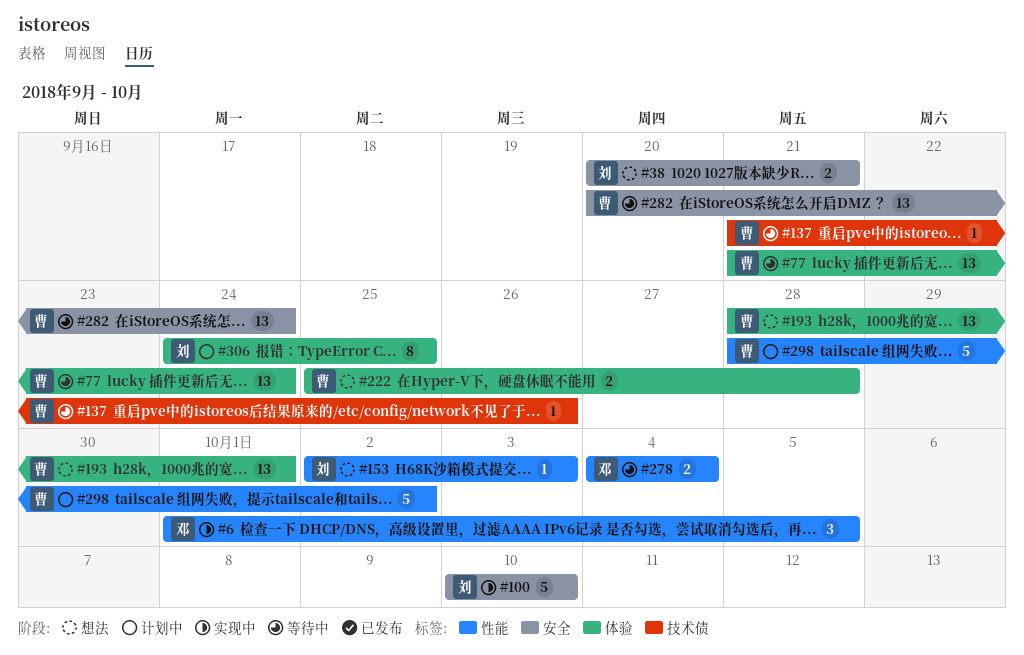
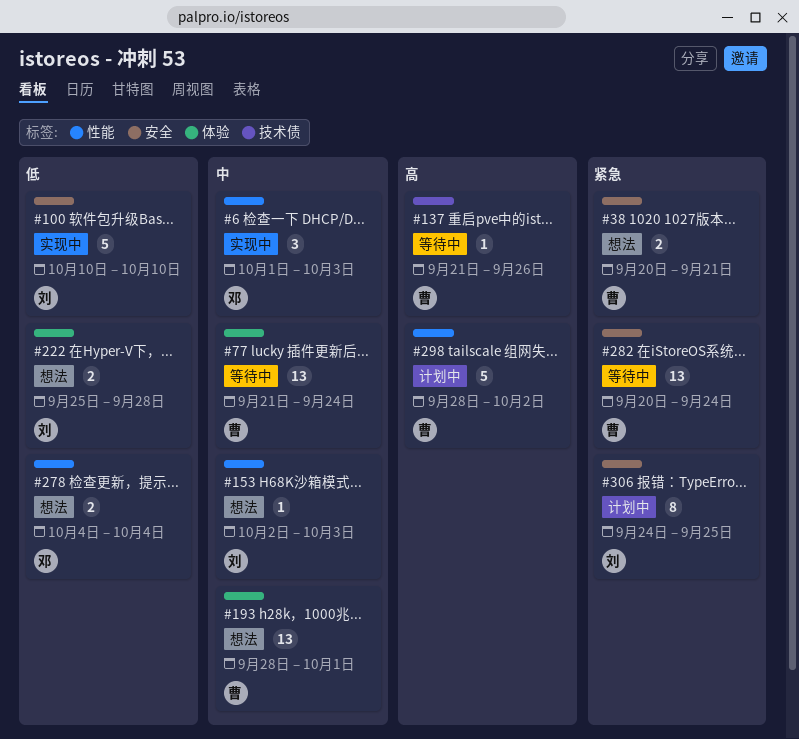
#6, due: Oct 5 -> Oct 3
#38, owner: 刘 -> 曹
#222, owner: 曹 -> 刘
#278, status: 等待中 -> 想法
#306, label: 体验 -> 安全

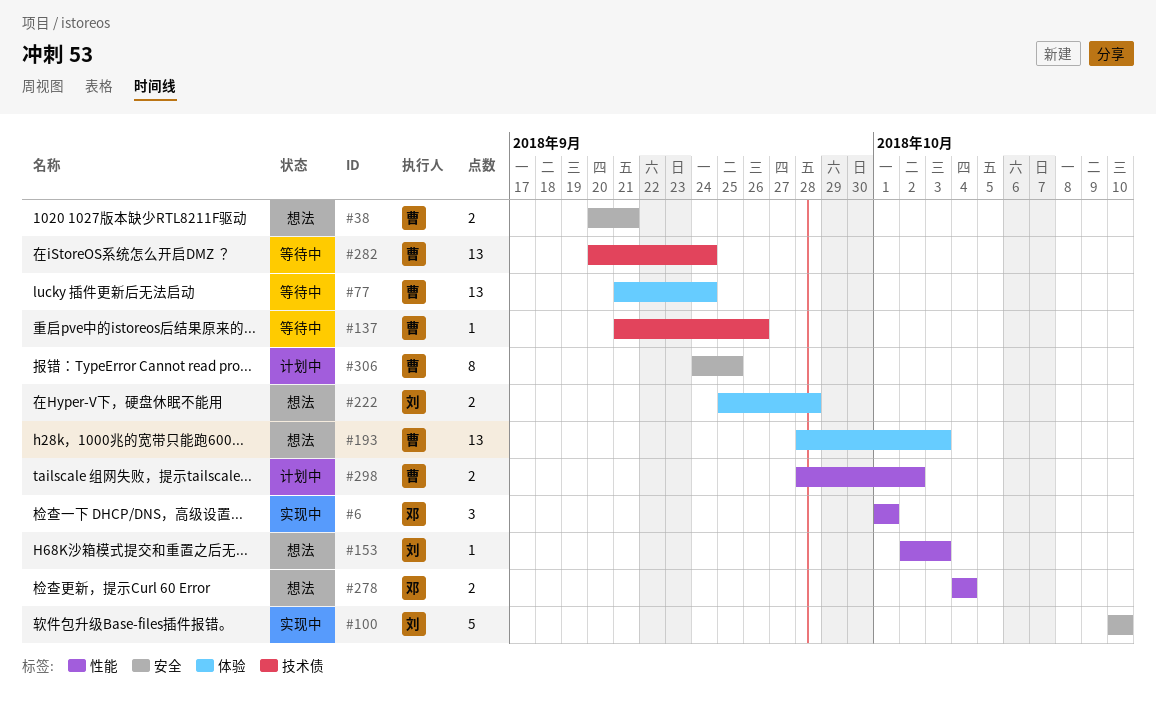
#6, due: Oct 3 -> Oct 1
#193, due: Oct 1 -> Oct 3
#282, label: 安全 -> 技术债
#298, estimate: 5 -> 2
#306, owner: 刘 -> 曹

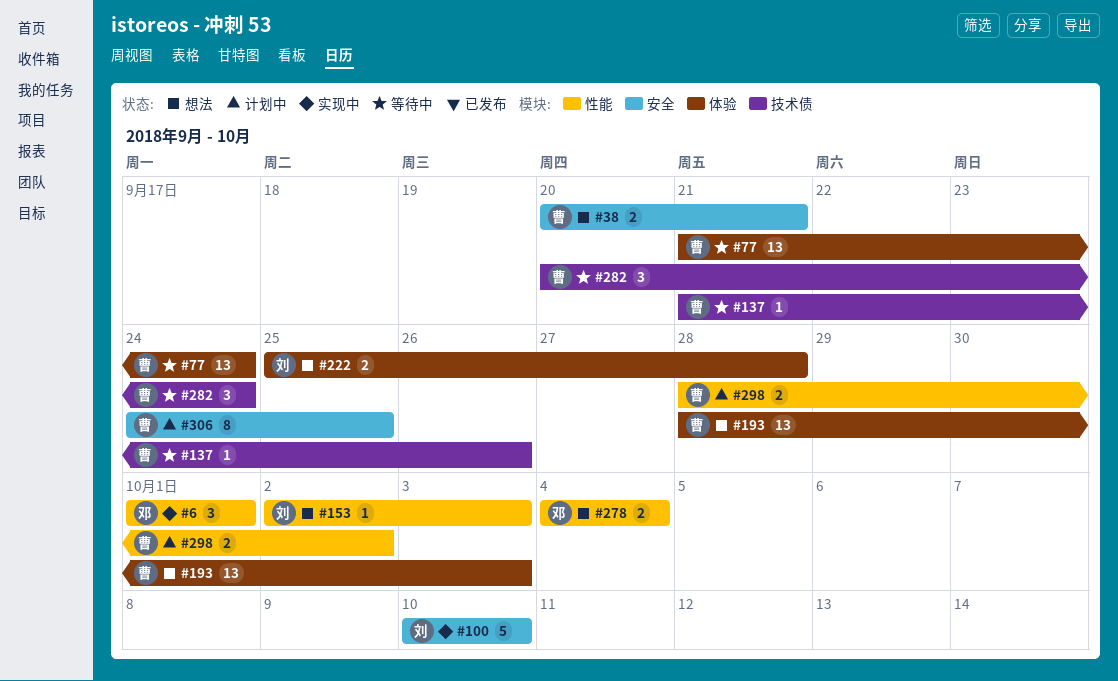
#282, estimate: 13 -> 3

